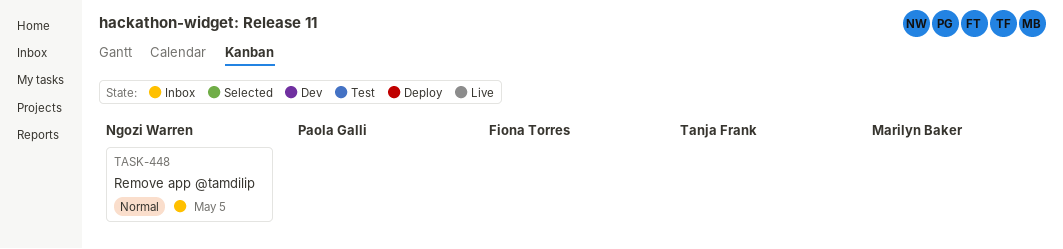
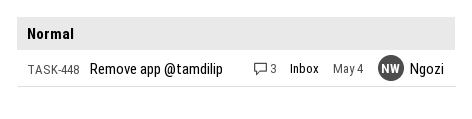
TASK-448, due: May 5 -> May 4

